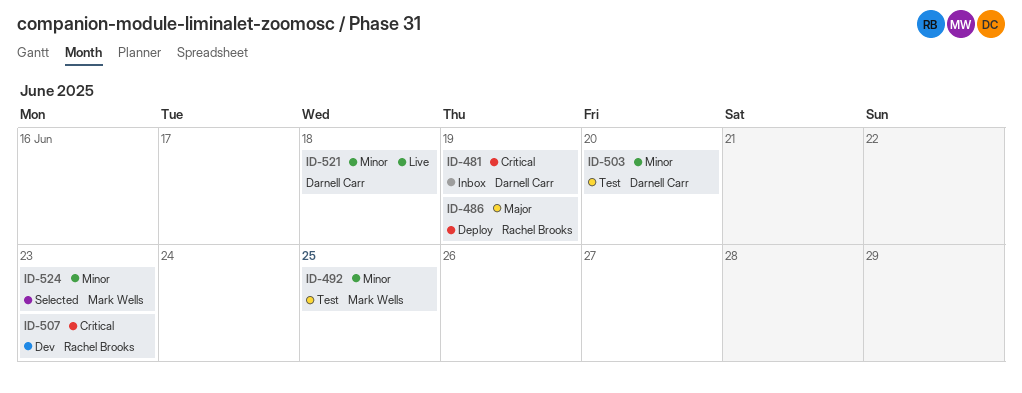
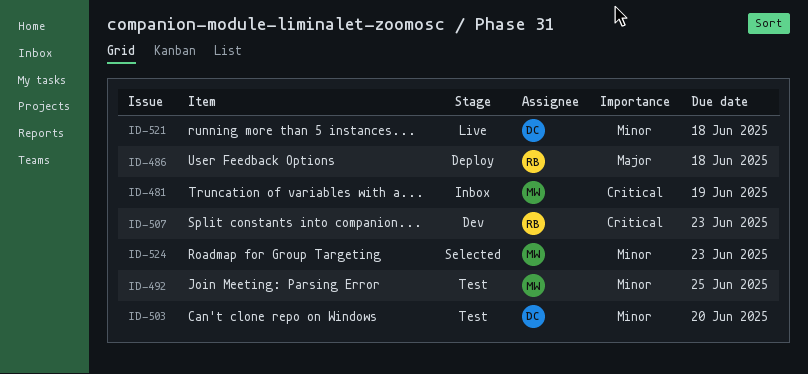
ID-481, owner: Darnell Carr -> Mark Wells
ID-486, due: Jun 19 -> Jun 18

